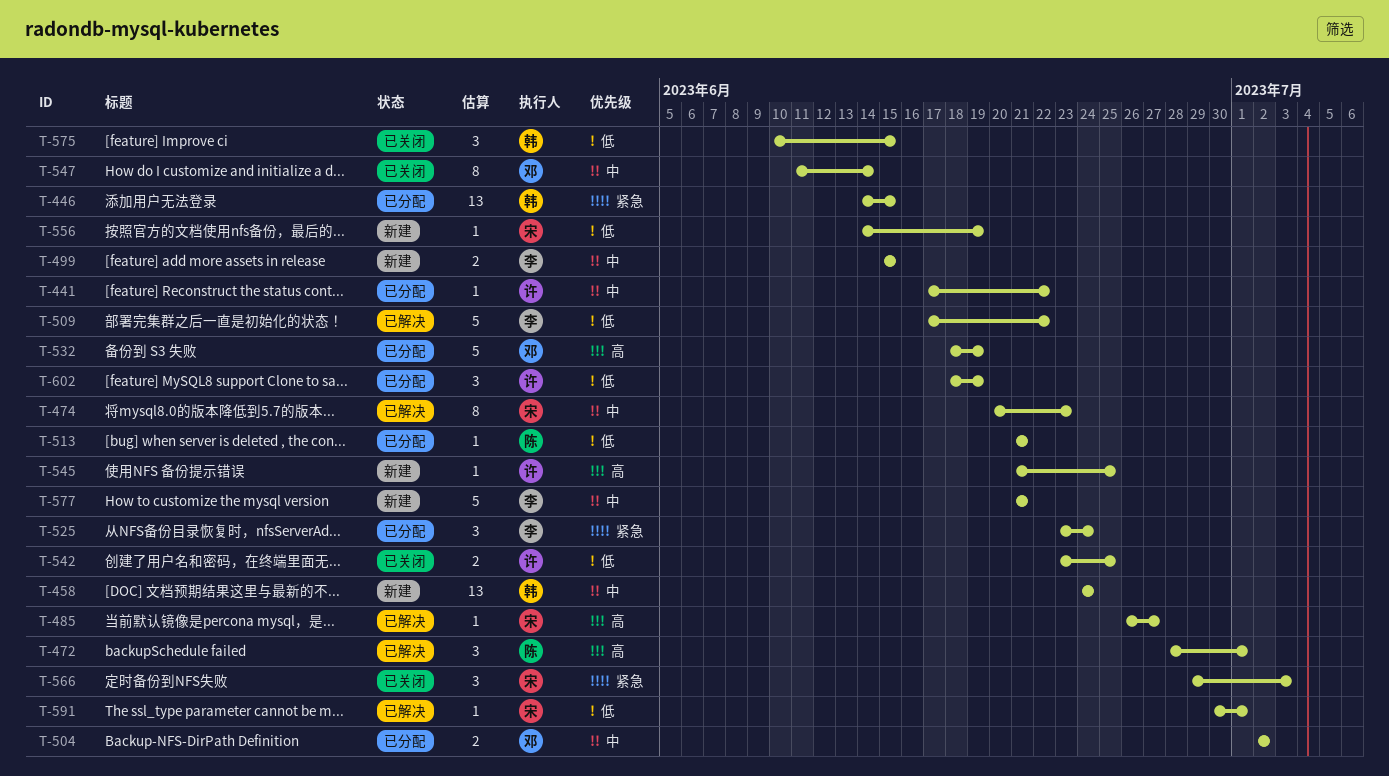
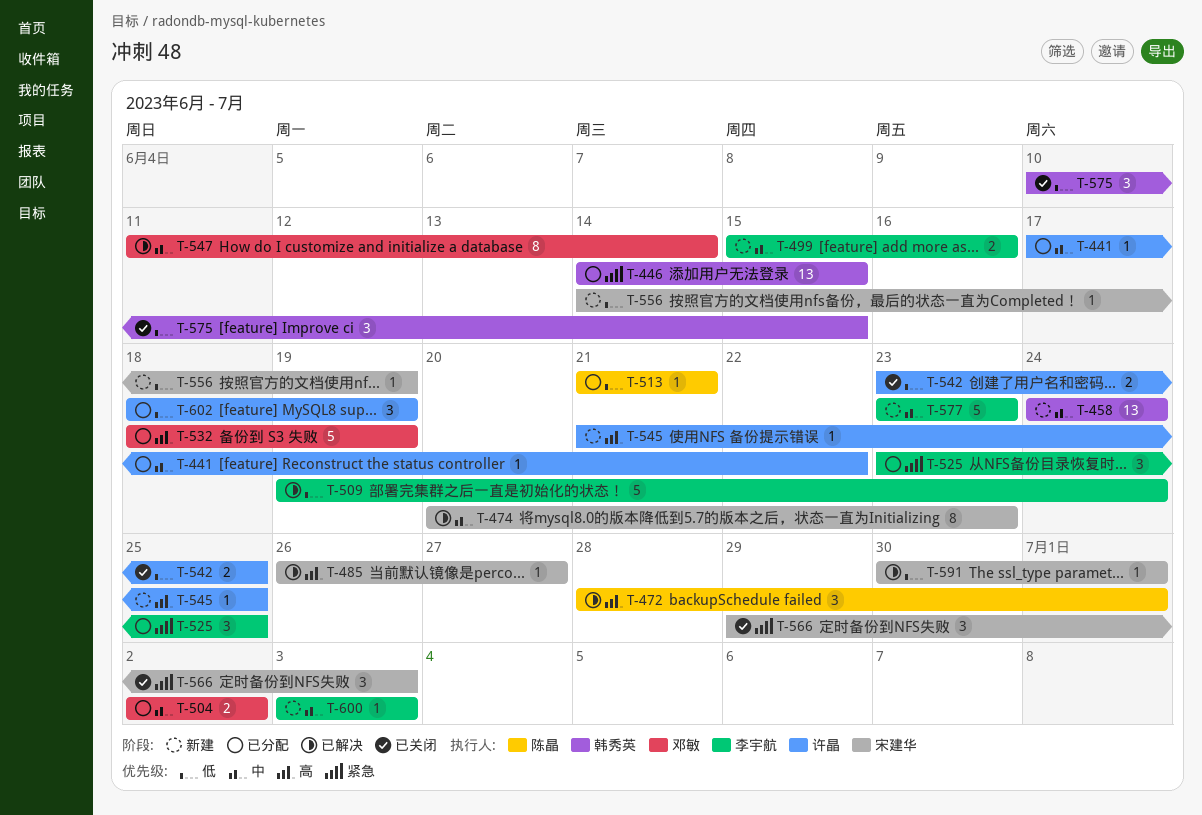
T-499, due: Jun 15 -> Jun 16
T-509, start: Jun 17 -> Jun 19
T-509, due: Jun 22 -> Jun 24
T-525, due: Jun 24 -> Jun 25
T-547, status: 已关闭 -> 已解决
T-577, start: Jun 21 -> Jun 23
T-577, due: Jun 21 -> Jun 23
T-600: none -> present

